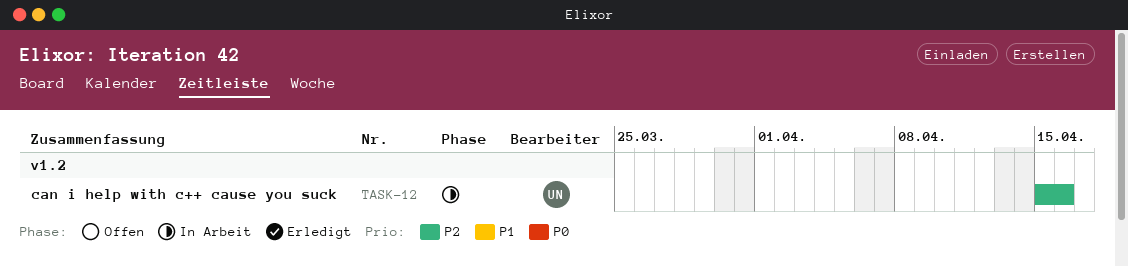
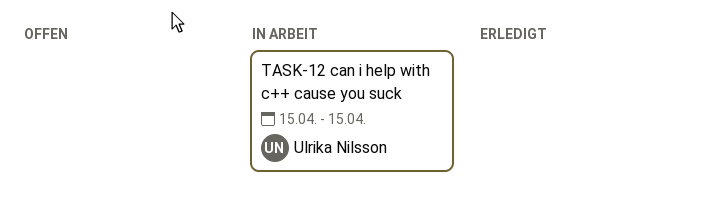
TASK-12, due: Apr 16 -> Apr 15

